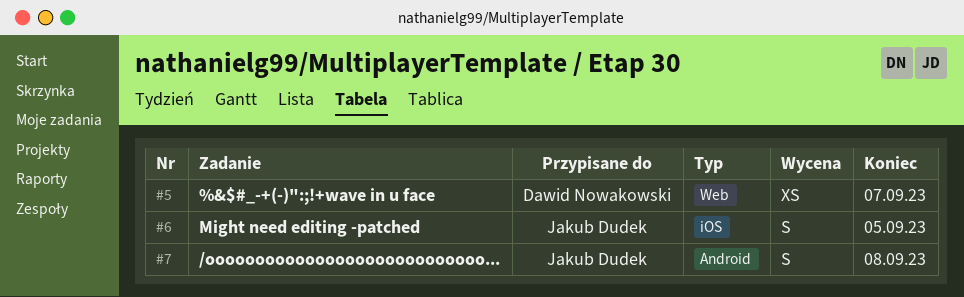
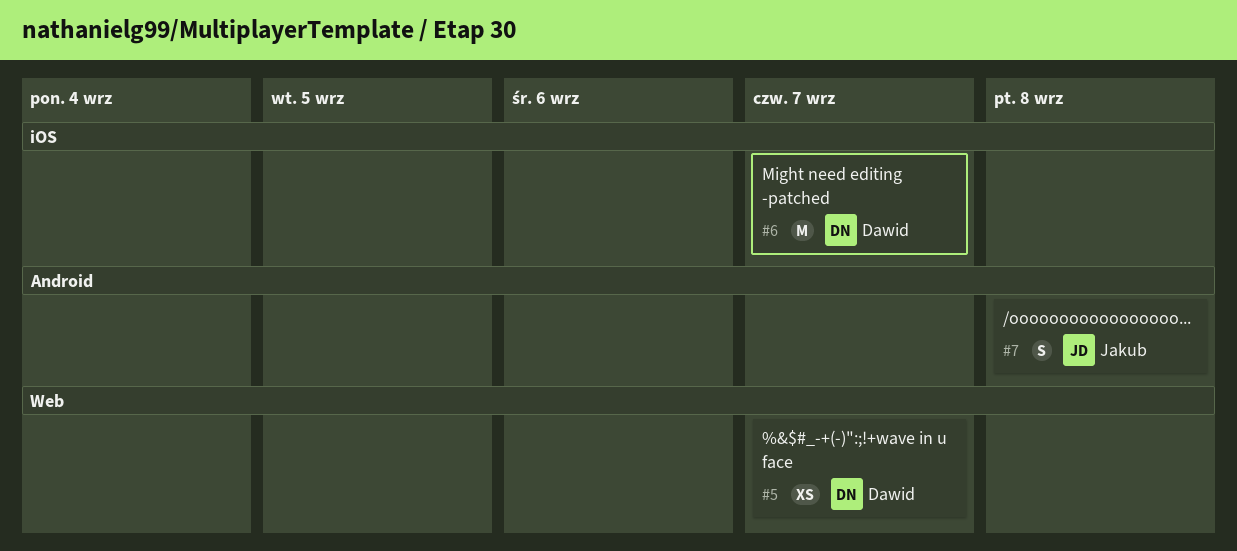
#6, owner: Jakub Dudek -> Dawid Nowakowski
#6, estimate: S -> M
#6, due: Sep 5 -> Sep 7

